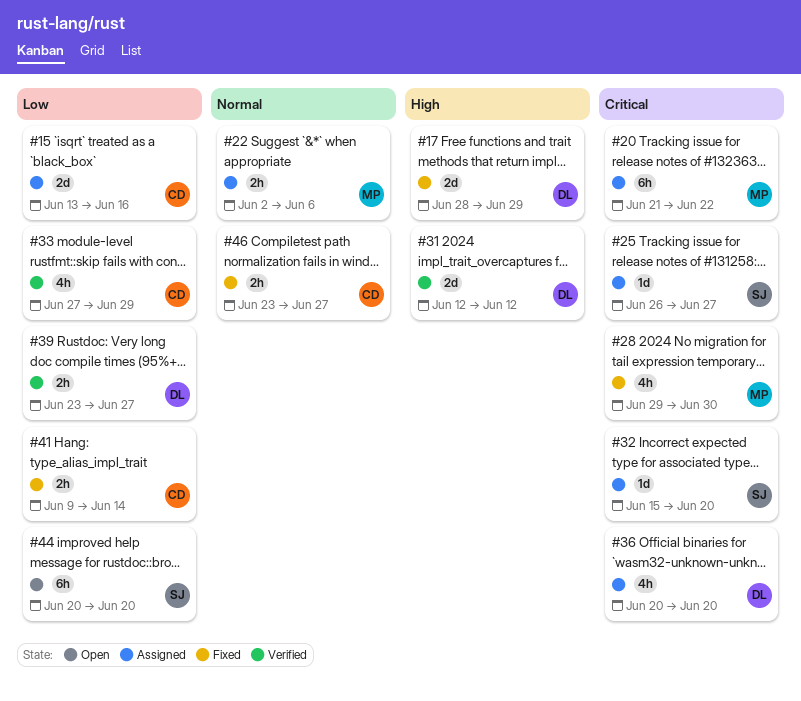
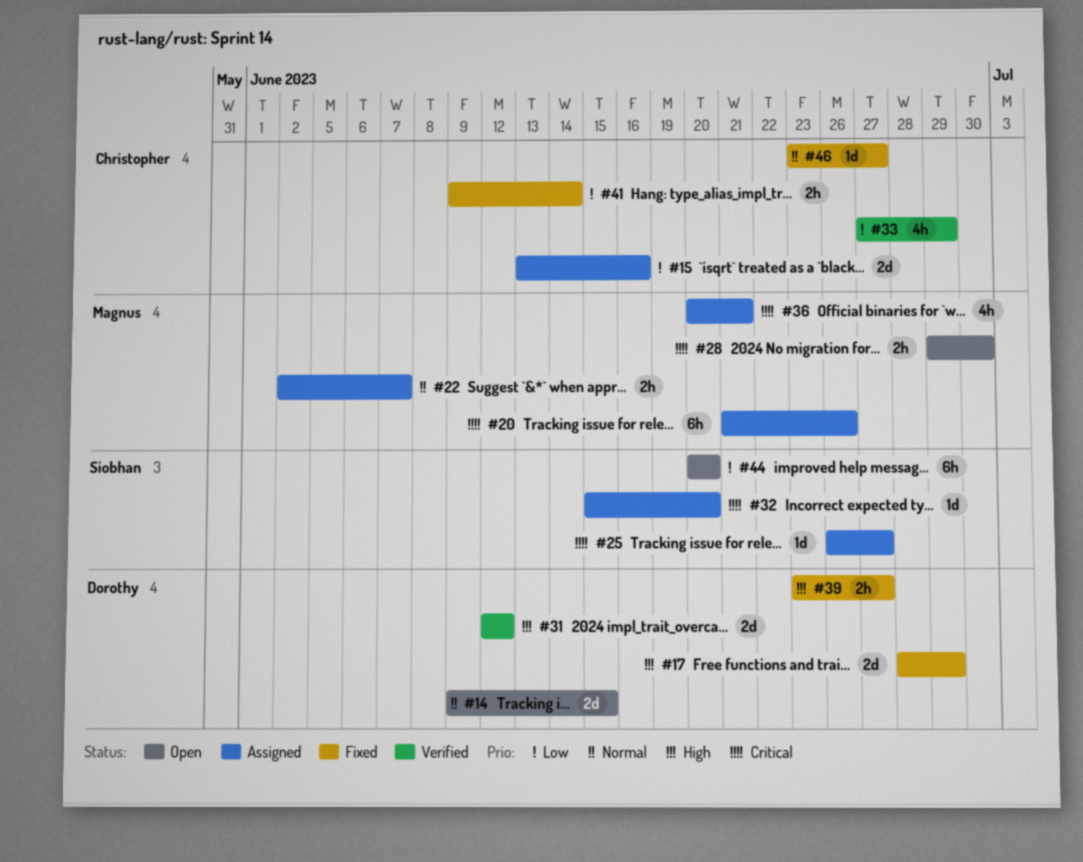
#14: none -> present
#20, due: Jun 22 -> Jun 26
#22, due: Jun 6 -> Jun 7
#28, status: Fixed -> Open
#28, estimate: 4h -> 2h
#36, owner: Dorothy -> Magnus
#36, due: Jun 20 -> Jun 21
#39, status: Verified -> Fixed
#39, priority: Low -> High
#46, estimate: 2h -> 1d

